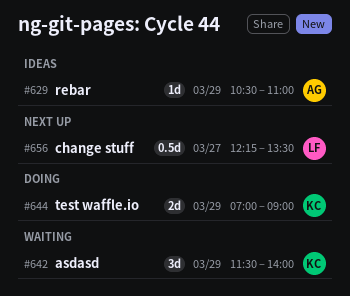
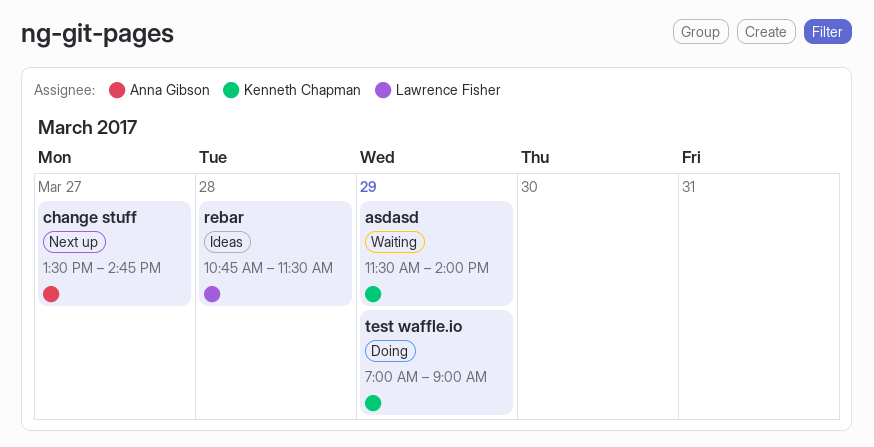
change stuff, owner: Lawrence Fisher -> Anna Gibson
change stuff, begins: 12:15 -> 13:30
change stuff, ends: 13:30 -> 14:45
rebar, owner: Anna Gibson -> Lawrence Fisher
rebar, day: Mar 29 -> Mar 28
rebar, begins: 10:30 -> 10:45
rebar, ends: 11:00 -> 11:30

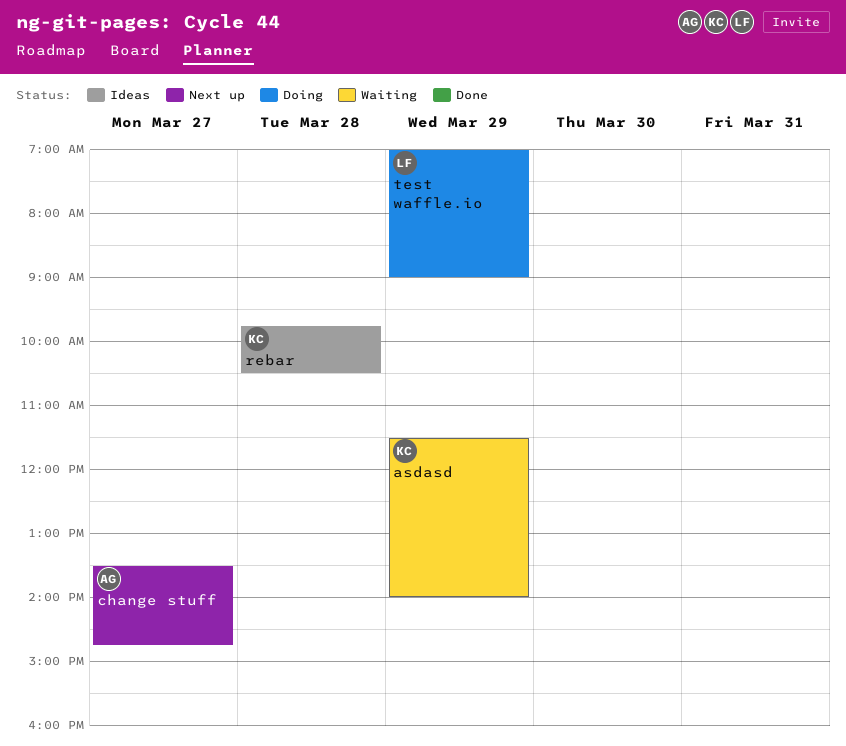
rebar, owner: Lawrence Fisher -> Kenneth Chapman
rebar, begins: 10:45 -> 09:45
rebar, ends: 11:30 -> 10:30
test waffle.io, owner: Kenneth Chapman -> Lawrence Fisher

